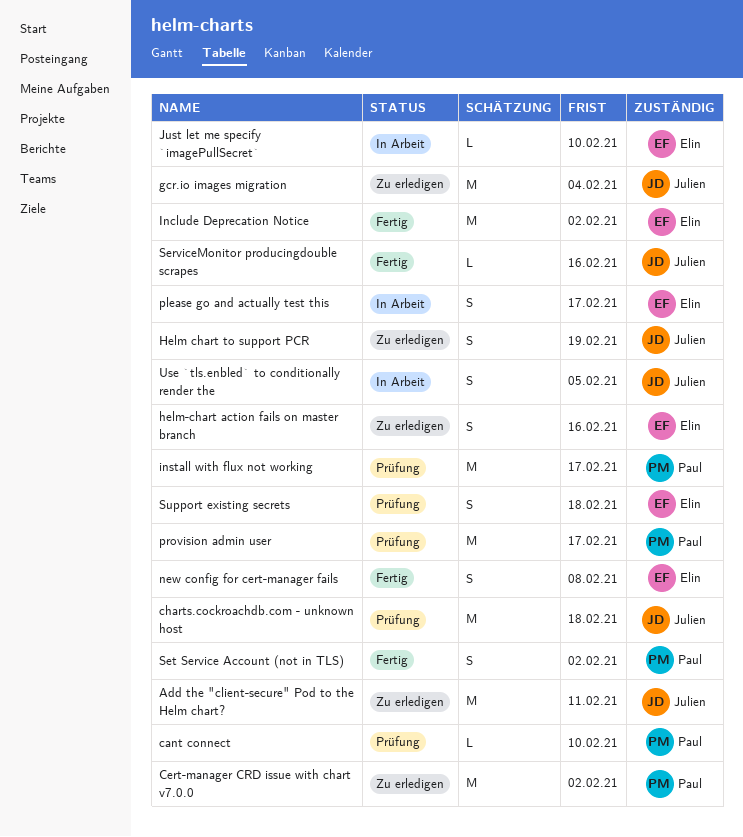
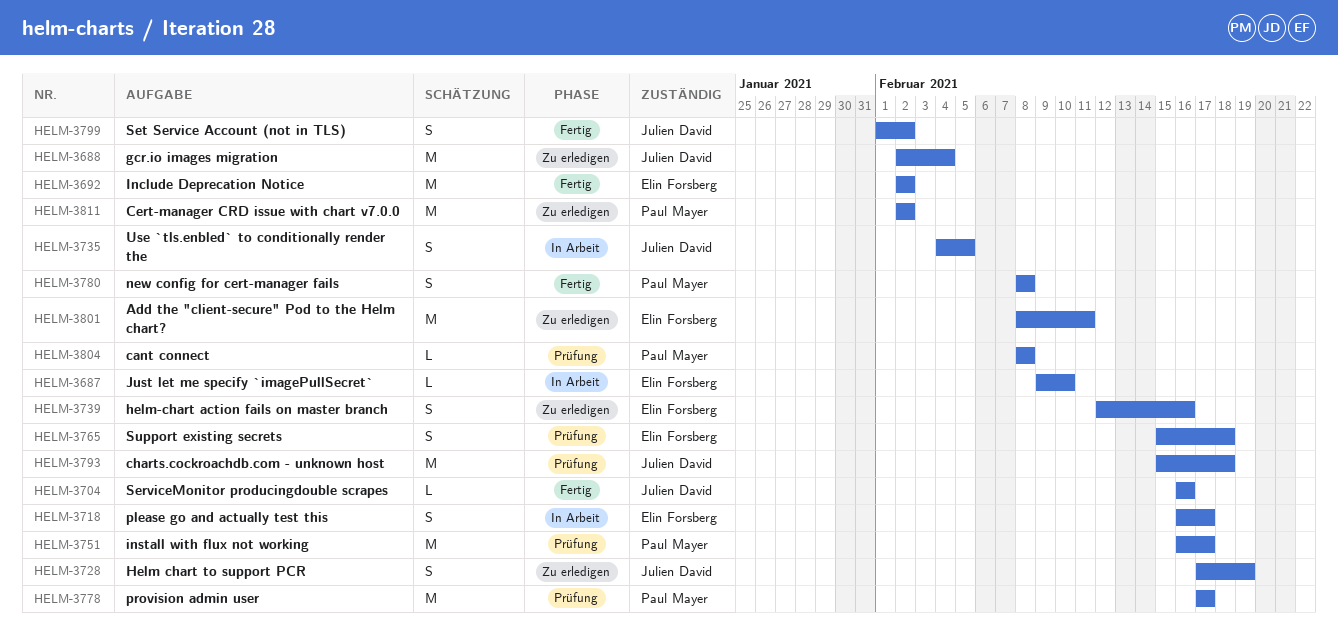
Add the "client-secure" Pod to the Helm chart?, owner: Julien David -> Elin Forsberg
cant connect, due: Feb 10 -> Feb 8
new config for cert-manager fails, owner: Elin Forsberg -> Paul Mayer
Set Service Account (not in TLS), owner: Paul Mayer -> Julien David

